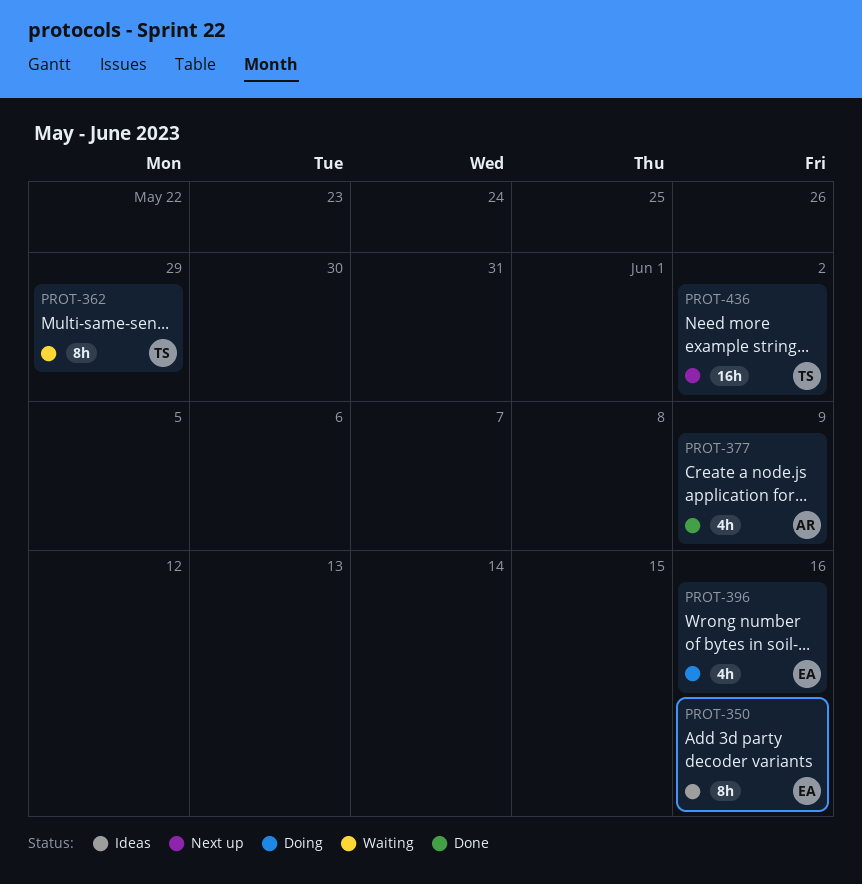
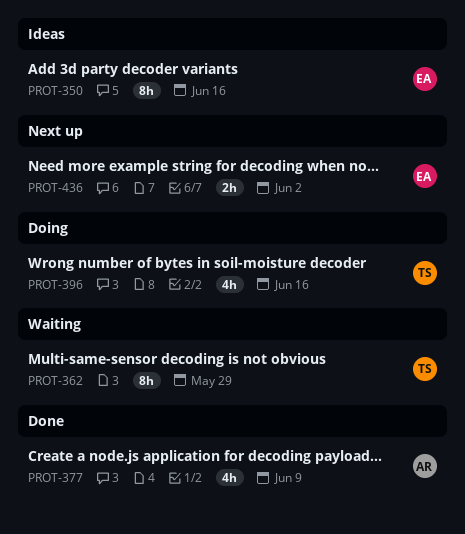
PROT-396, owner: EA -> TS
PROT-436, owner: TS -> EA
PROT-436, estimate: 16h -> 2h

